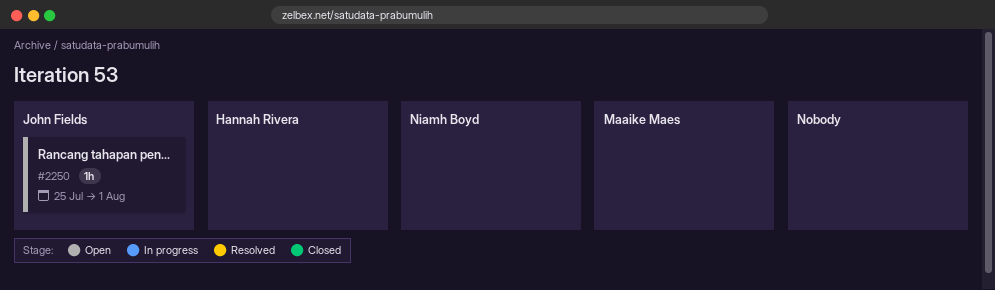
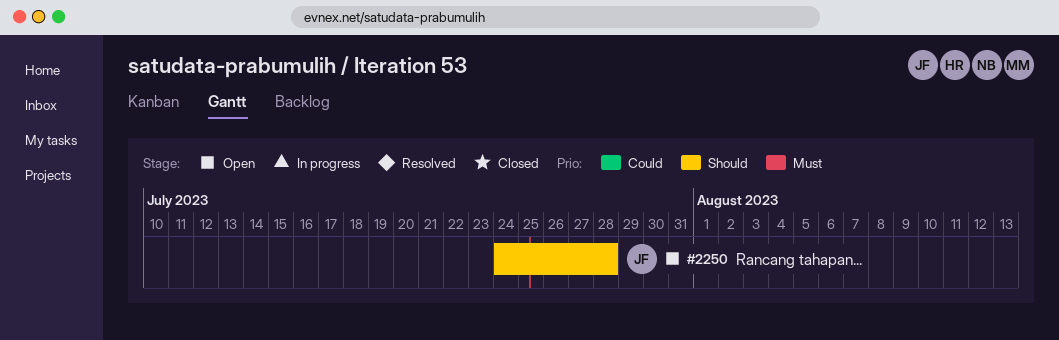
#2250, start: Jul 25 -> Jul 24
#2250, due: Aug 1 -> Jul 28

